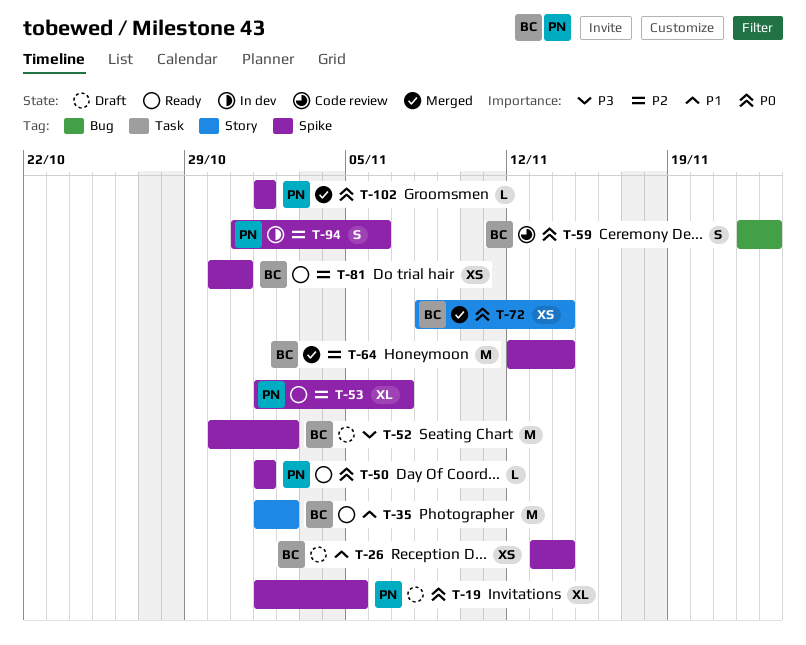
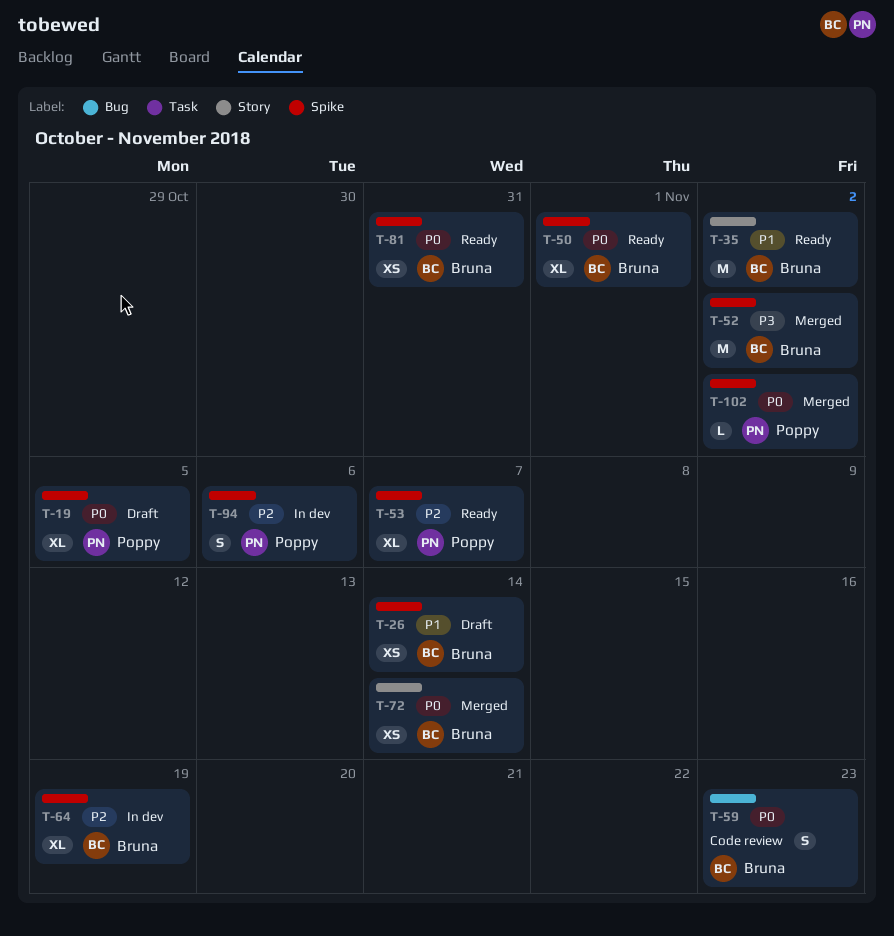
T-50, owner: Poppy -> Bruna
T-50, estimate: L -> XL
T-52, status: Draft -> Merged
T-64, status: Merged -> In dev
T-64, estimate: M -> XL
T-64, due: Nov 14 -> Nov 19
T-81, priority: P2 -> P0
T-102, due: Nov 1 -> Nov 2

